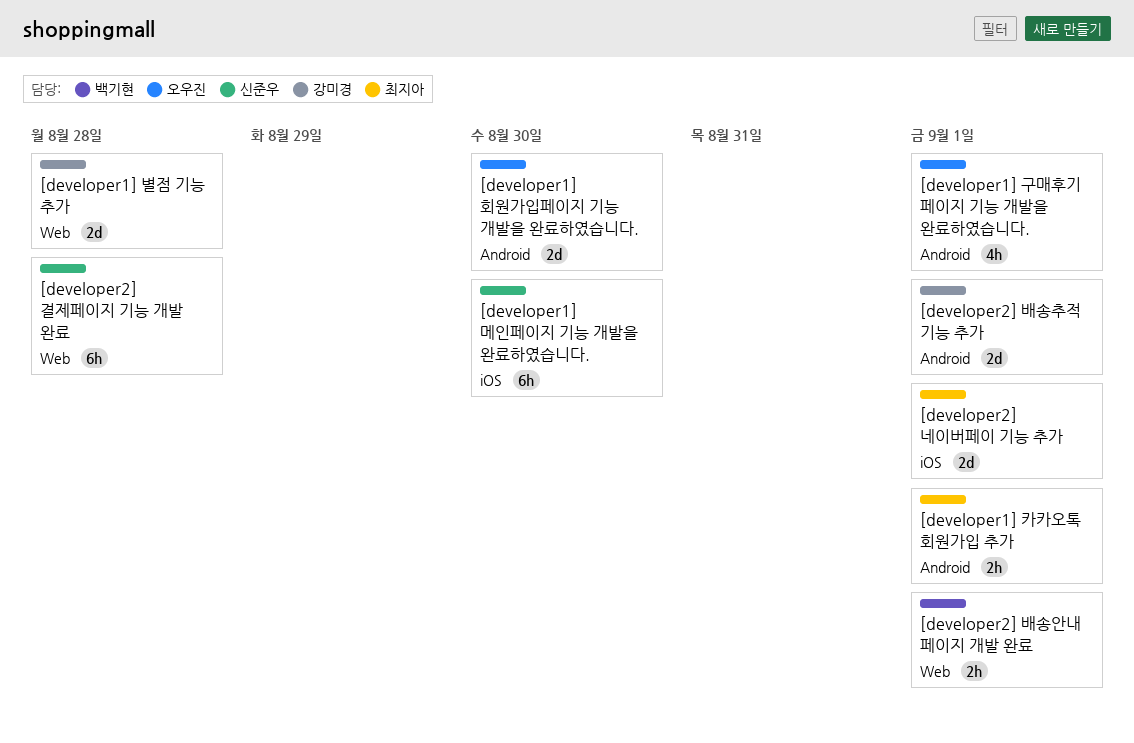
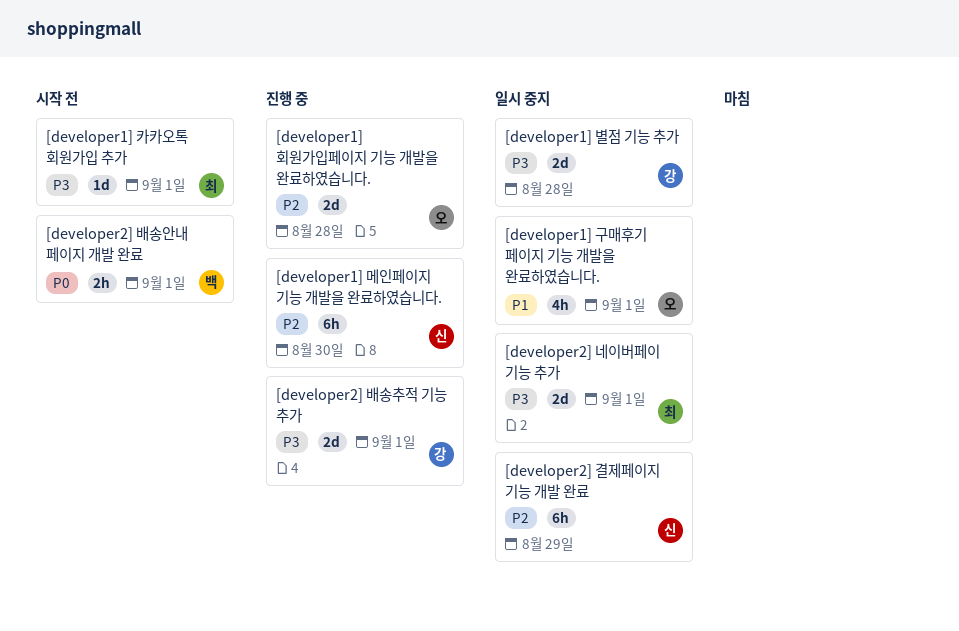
[developer1] 카카오톡 회원가입 추가, estimate: 2h -> 1d
[developer1] 회원가입페이지 기능 개발을 완료하였습니다., due: Aug 30 -> Aug 28
[developer2] 결제페이지 기능 개발 완료, due: Aug 28 -> Aug 29

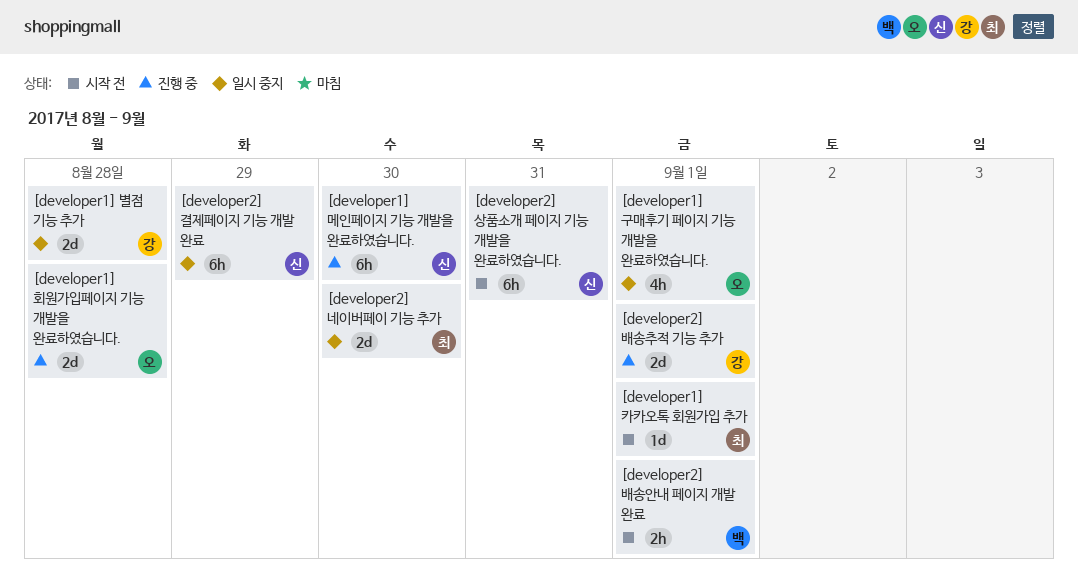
[developer2] 네이버페이 기능 추가, due: Sep 1 -> Aug 30
[developer2] 상품소개 페이지 기능 개발을 완료하였습니다.: none -> present

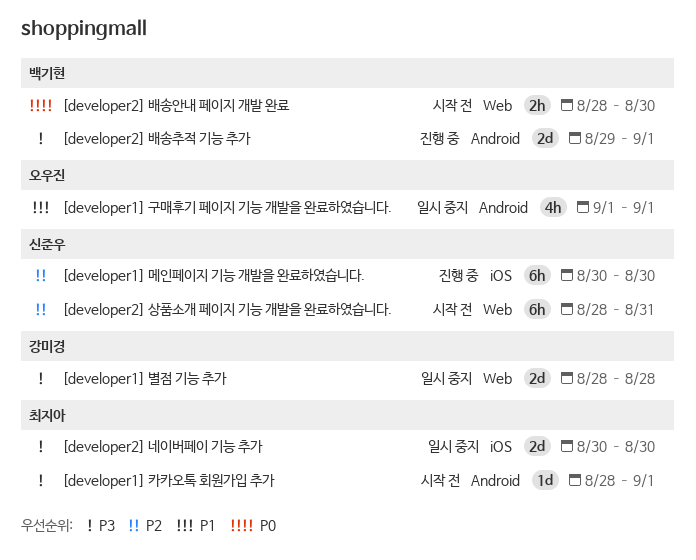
[developer1] 회원가입페이지 기능 개발을 완료하였습니다.: present -> none
[developer2] 결제페이지 기능 개발 완료: present -> none
[developer2] 배송안내 페이지 개발 완료, due: Sep 1 -> Aug 30
[developer2] 배송추적 기능 추가, owner: 강미경 -> 백기현

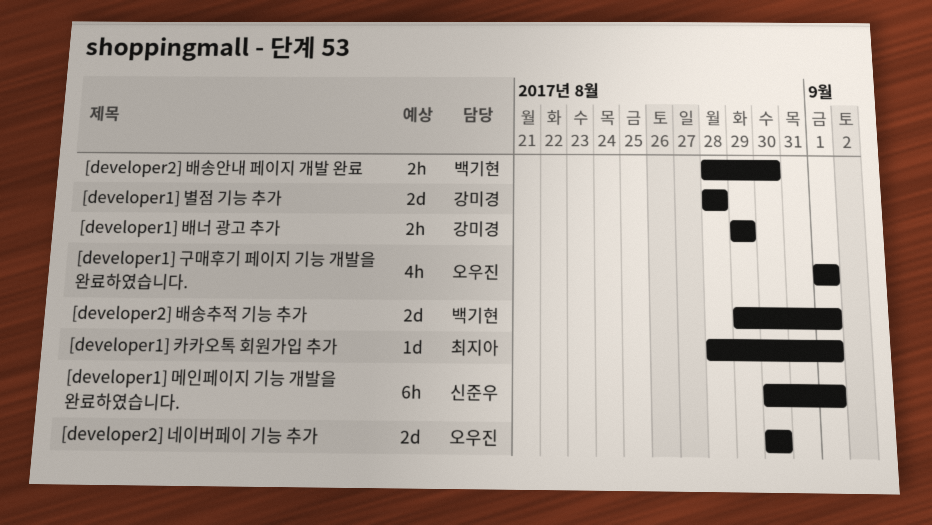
[developer1] 메인페이지 기능 개발을 완료하였습니다., due: Aug 30 -> Sep 1
[developer1] 배너 광고 추가: none -> present
[developer2] 네이버페이 기능 추가, owner: 최지아 -> 오우진
[developer2] 상품소개 페이지 기능 개발을 완료하였습니다.: present -> none

